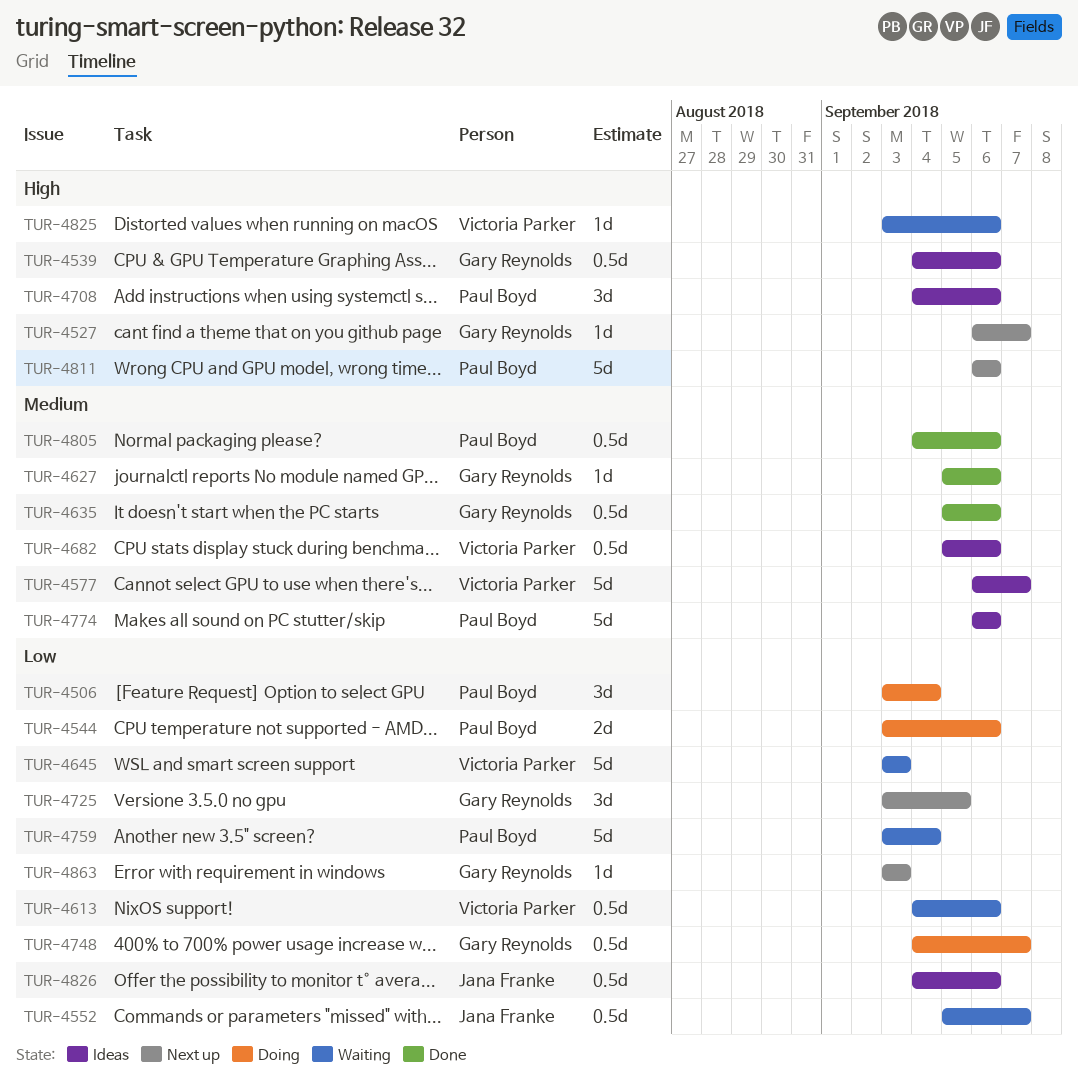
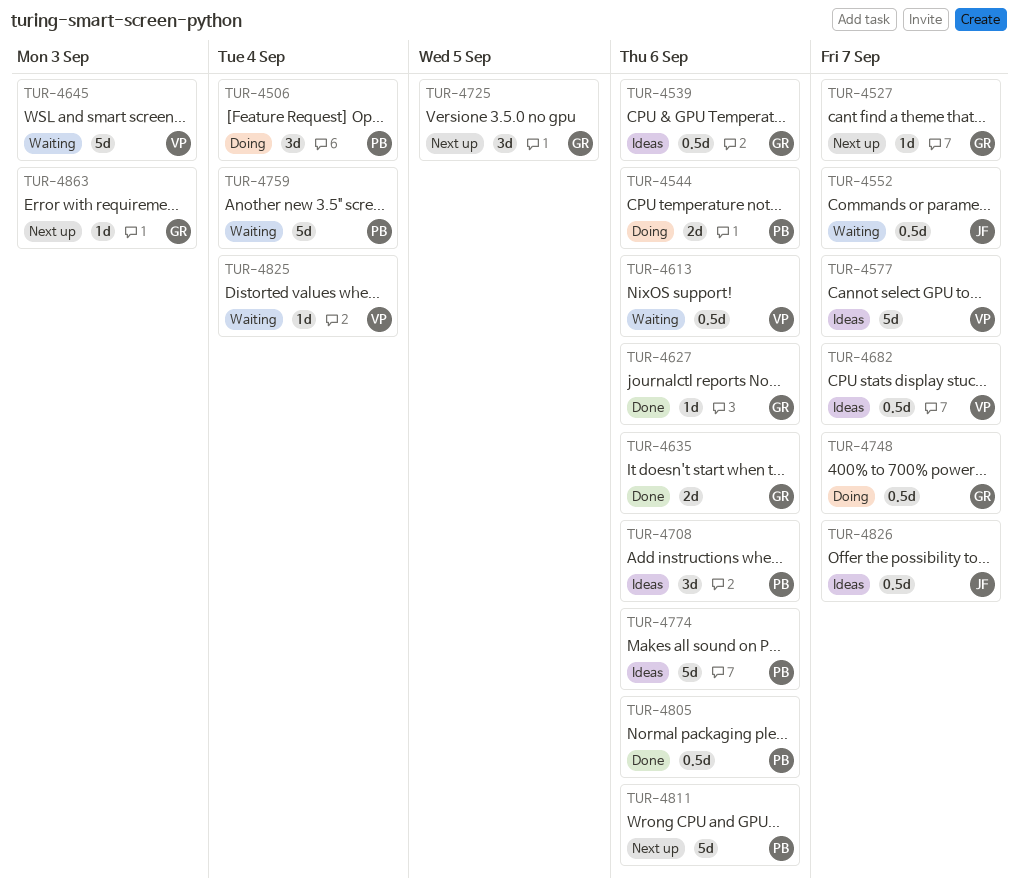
TUR-4635, estimate: 0.5d -> 2d
TUR-4682, due: Sep 6 -> Sep 7
TUR-4825, due: Sep 6 -> Sep 4
TUR-4826, due: Sep 6 -> Sep 7

